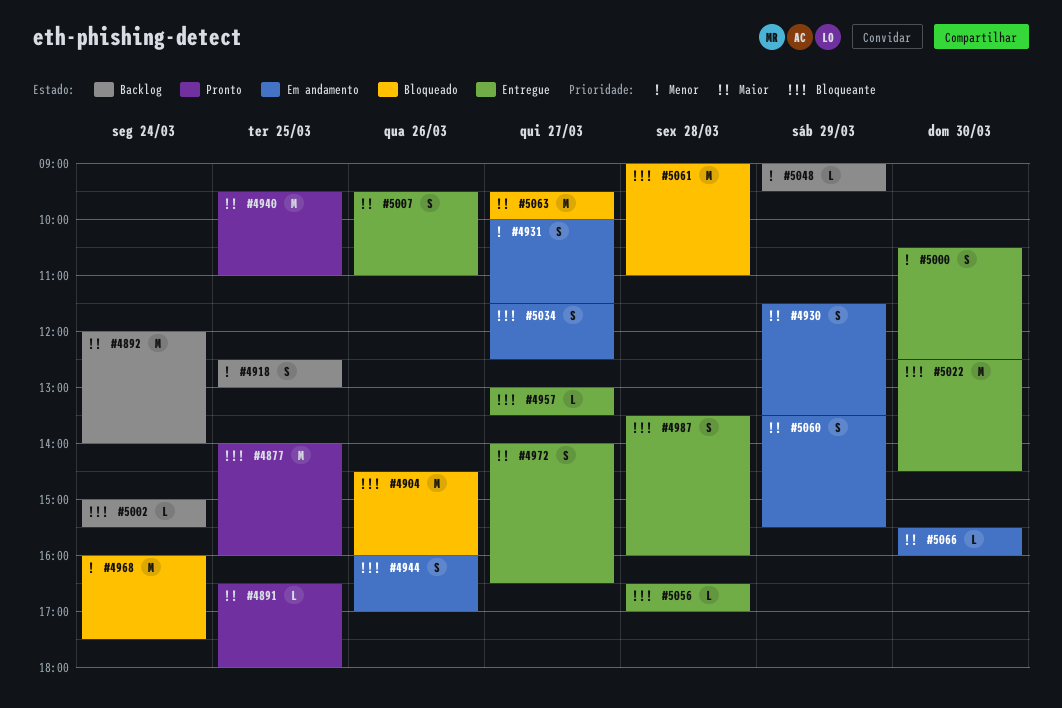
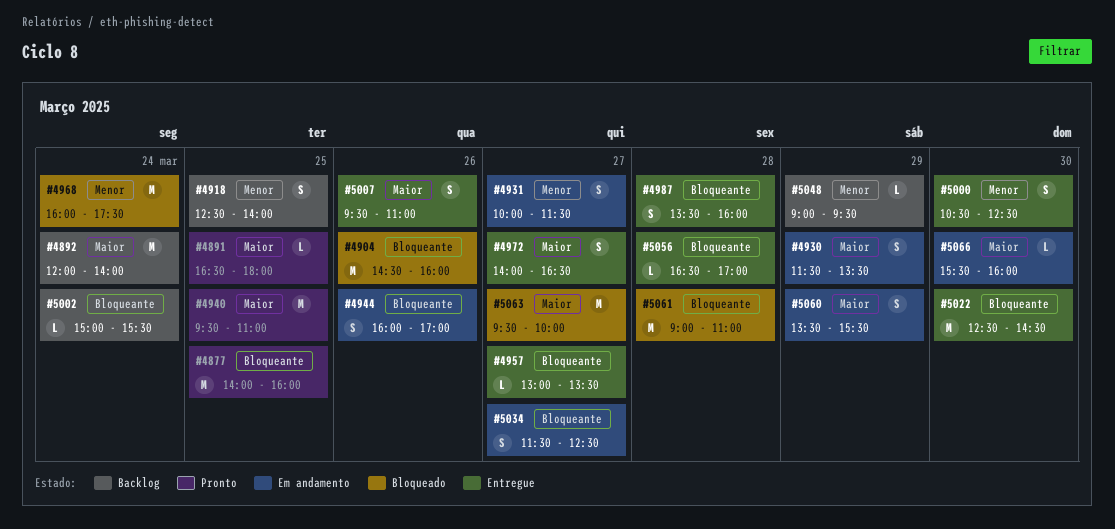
#4918, ends: 13:00 -> 14:00

